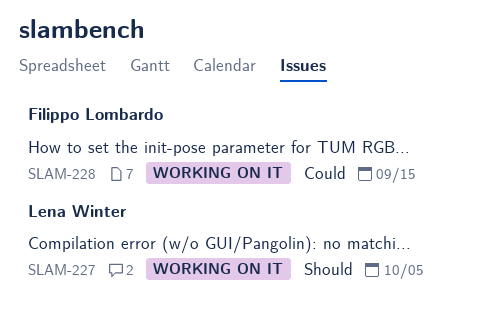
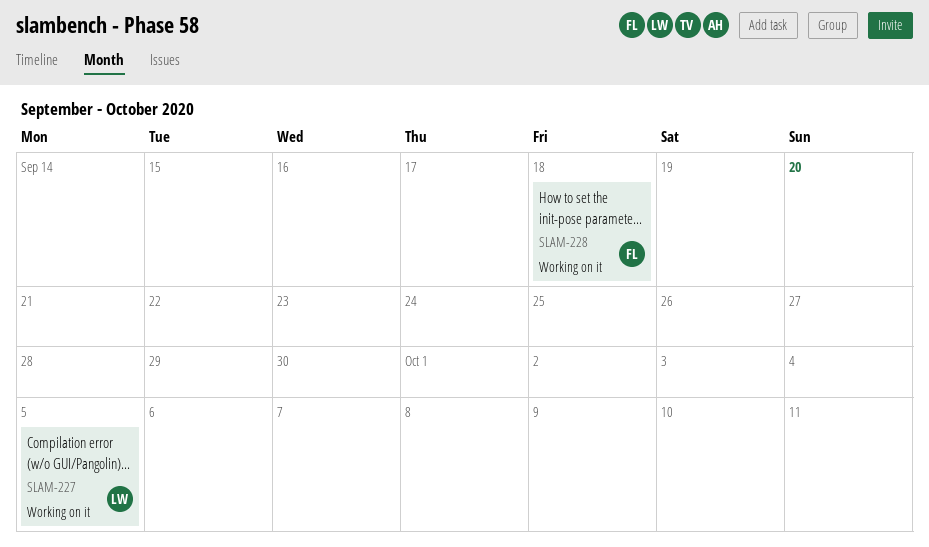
SLAM-228, due: Sep 15 -> Sep 18

